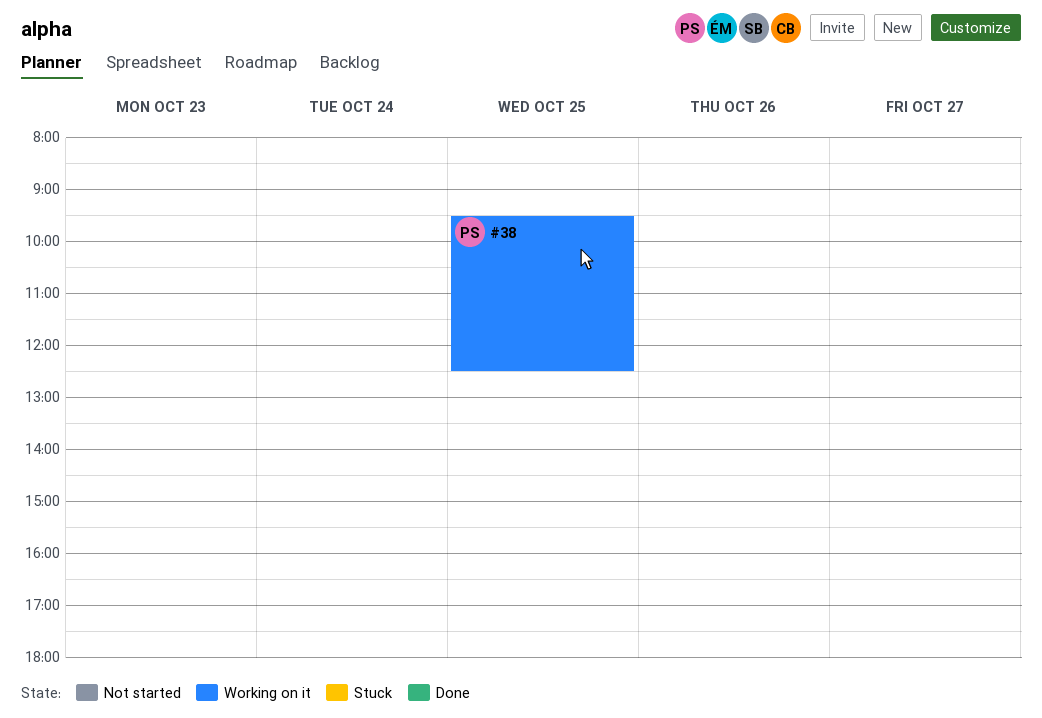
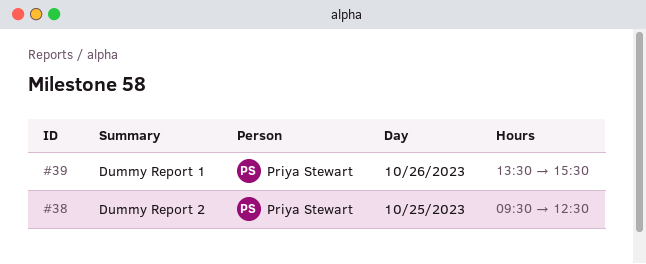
#39: none -> present

